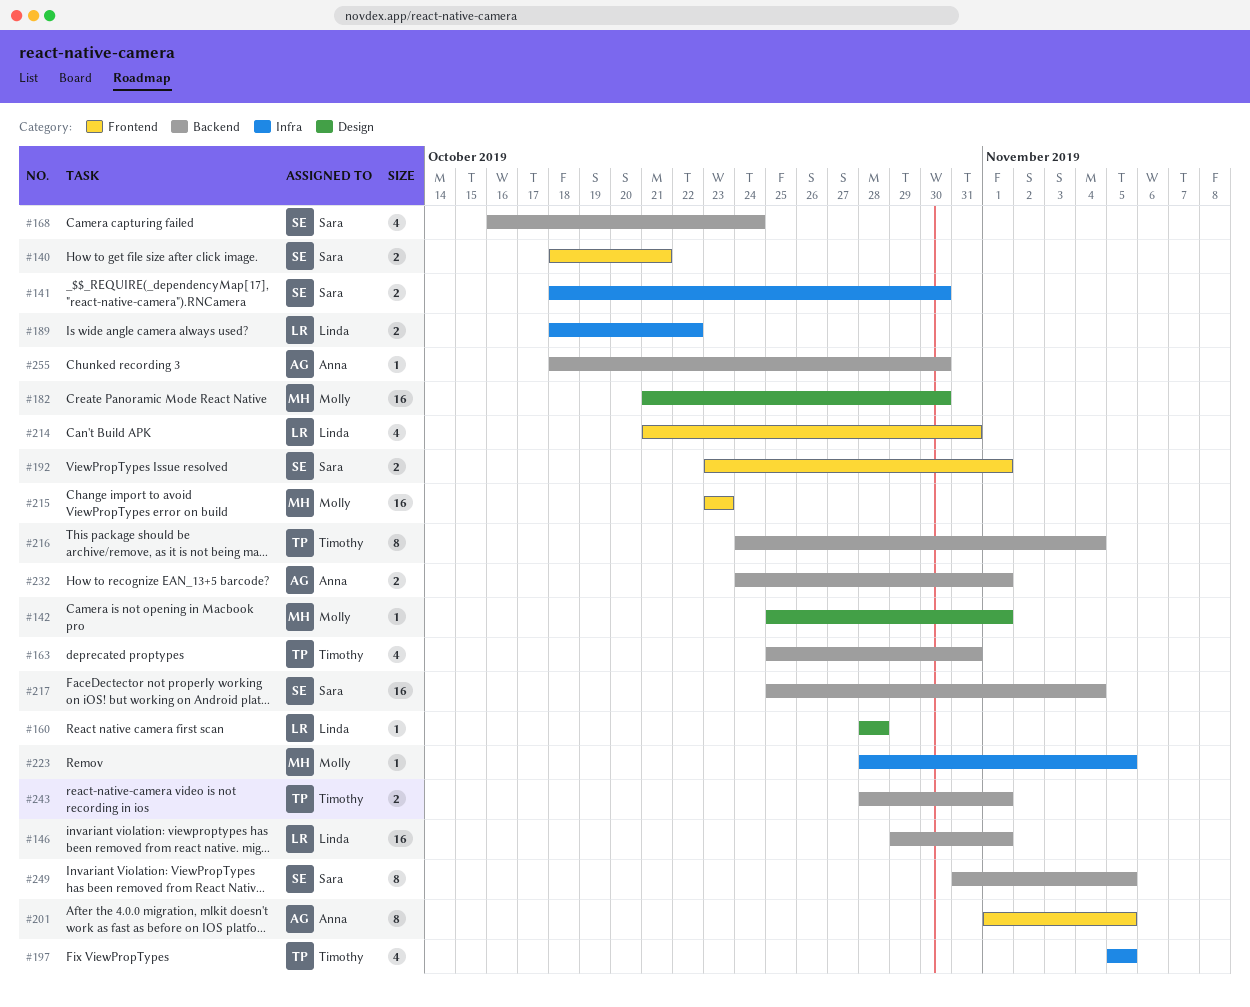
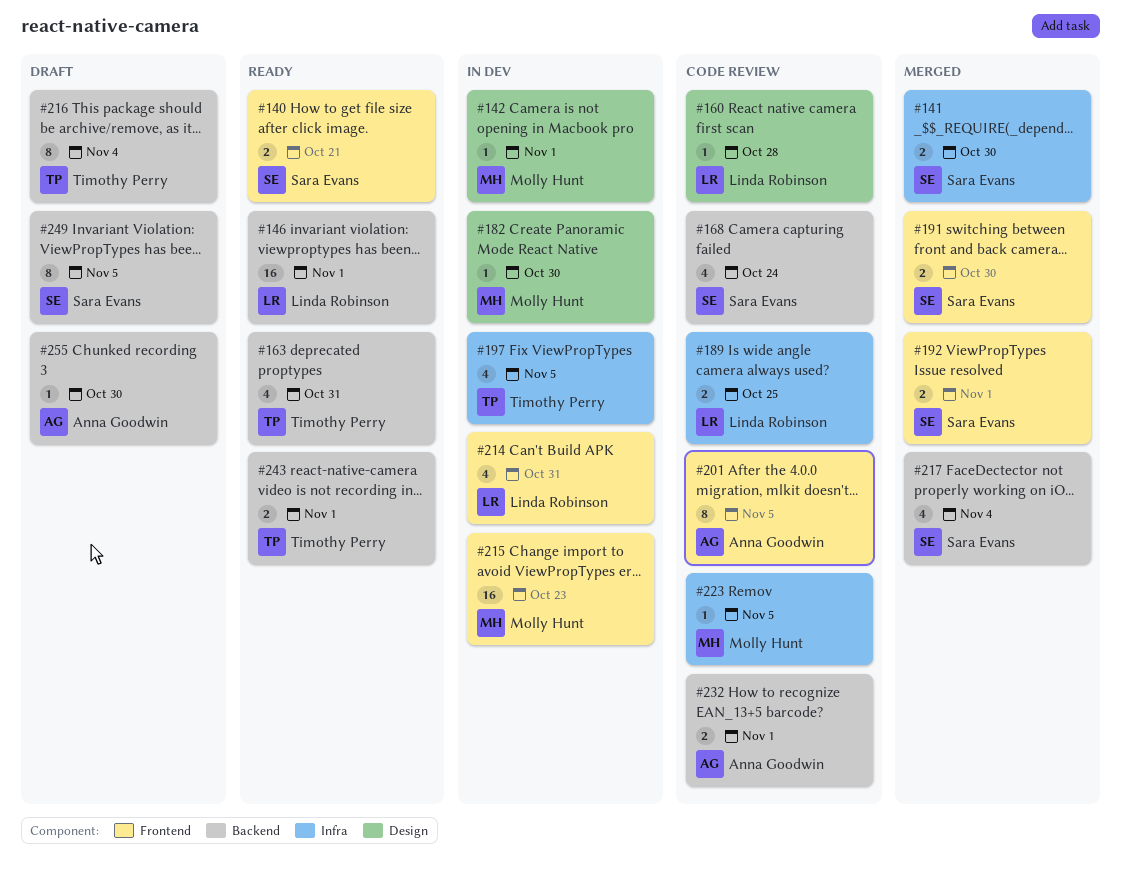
#182, estimate: 16 -> 1
#189, due: Oct 22 -> Oct 25
#191: none -> present
#217, estimate: 16 -> 4

